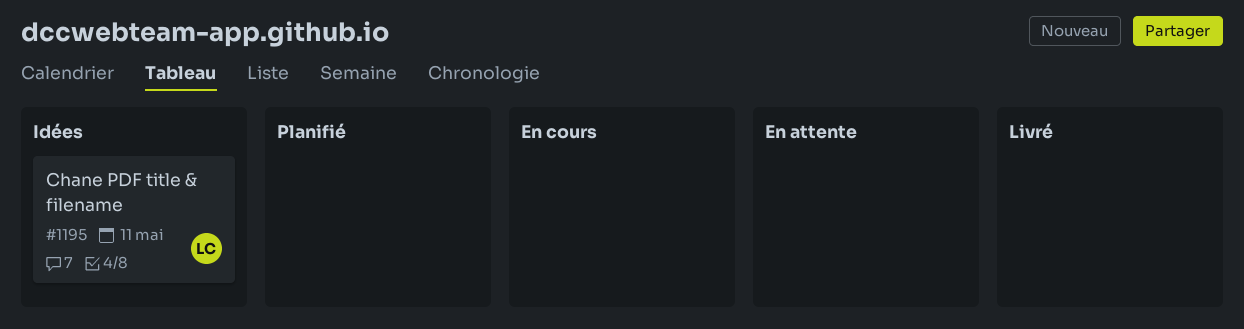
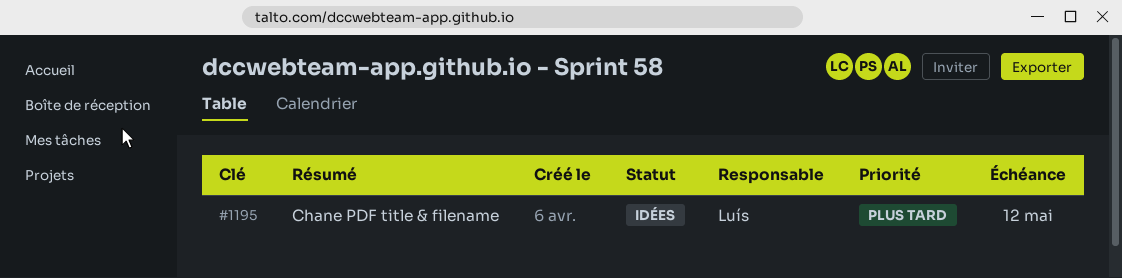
#1195, due: May 11 -> May 12

